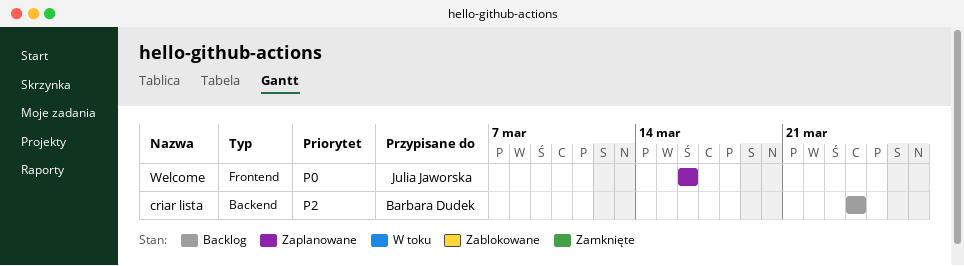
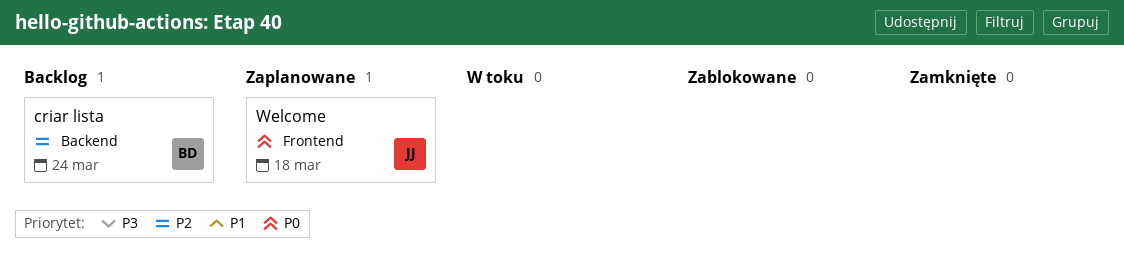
Welcome, due: Mar 16 -> Mar 18

